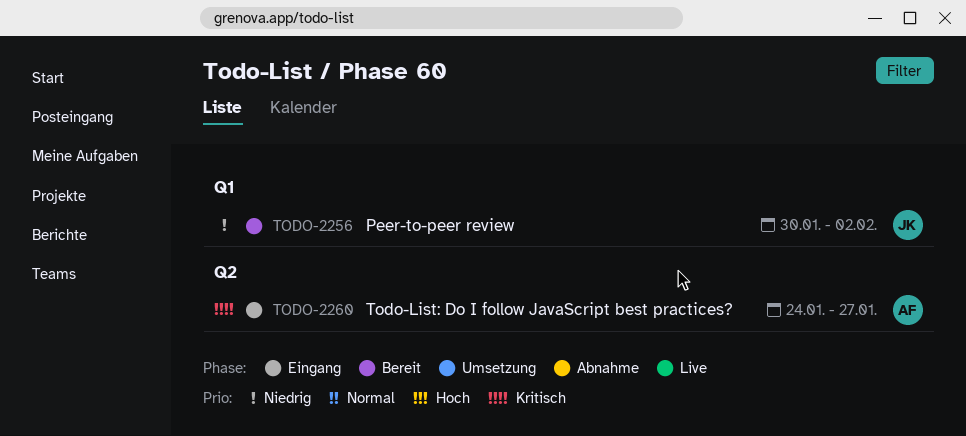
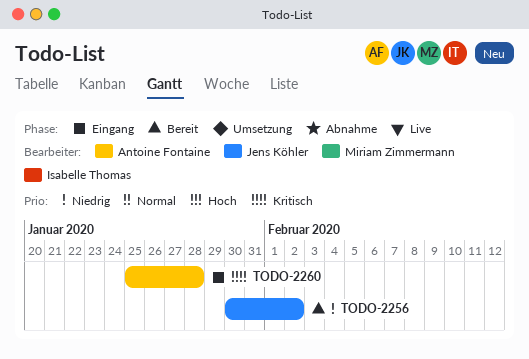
TODO-2260, start: Jan 24 -> Jan 25
TODO-2260, due: Jan 27 -> Jan 28

